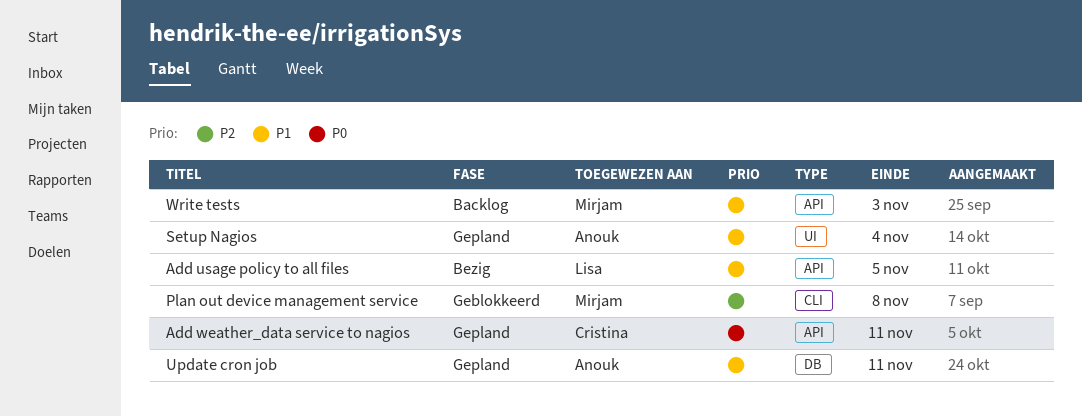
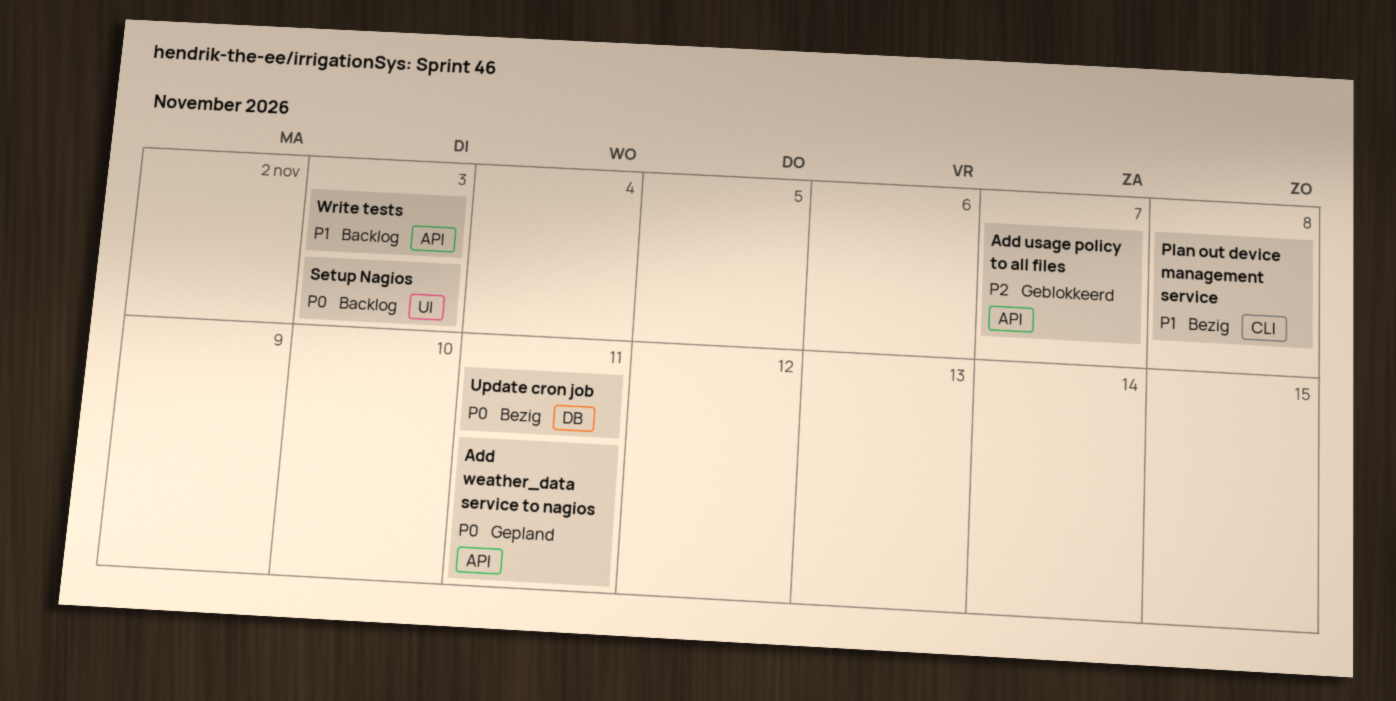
Add usage policy to all files, status: Bezig -> Geblokkeerd
Add usage policy to all files, priority: P1 -> P2
Add usage policy to all files, due: Nov 5 -> Nov 7
Plan out device management service, status: Geblokkeerd -> Bezig
Plan out device management service, priority: P2 -> P1
Setup Nagios, status: Gepland -> Backlog
Setup Nagios, priority: P1 -> P0
Setup Nagios, due: Nov 4 -> Nov 3
Update cron job, status: Gepland -> Bezig
Update cron job, priority: P1 -> P0

